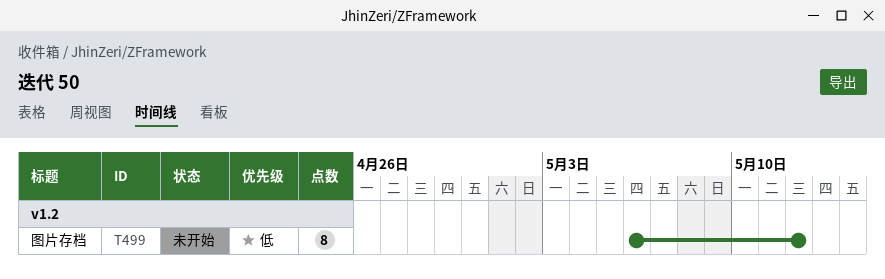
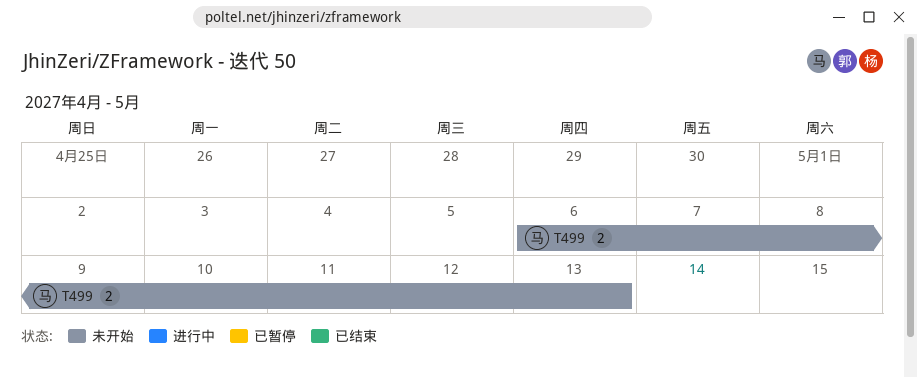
T499, estimate: 8 -> 2
T499, due: May 12 -> May 13

